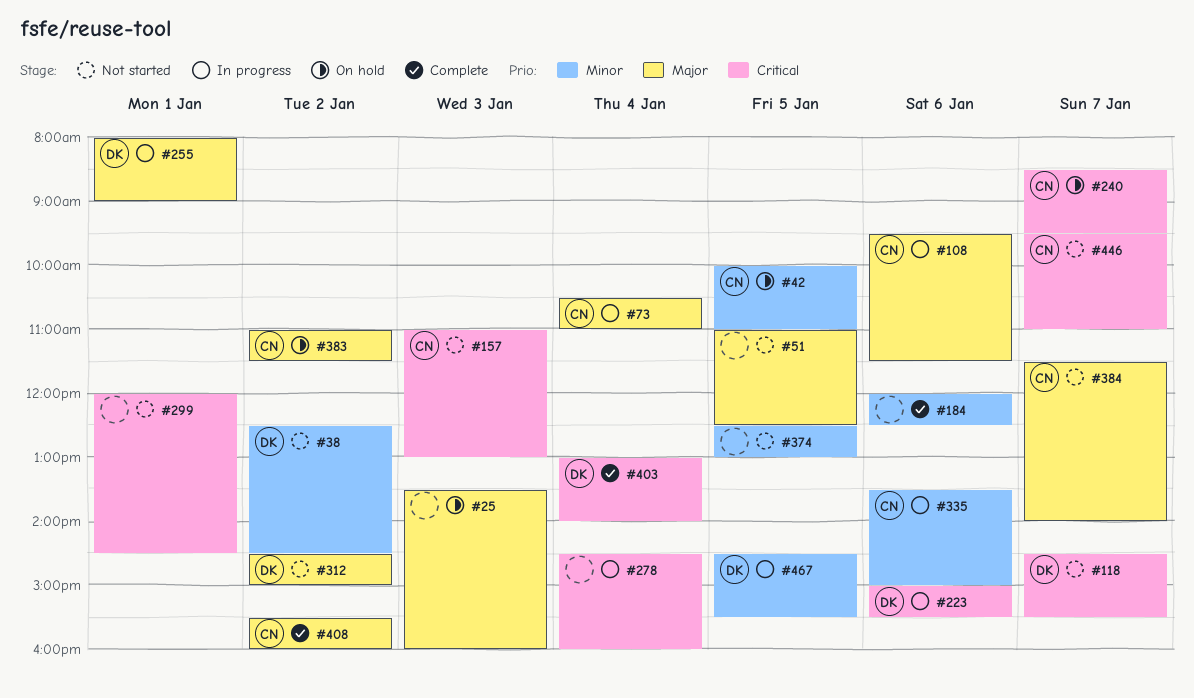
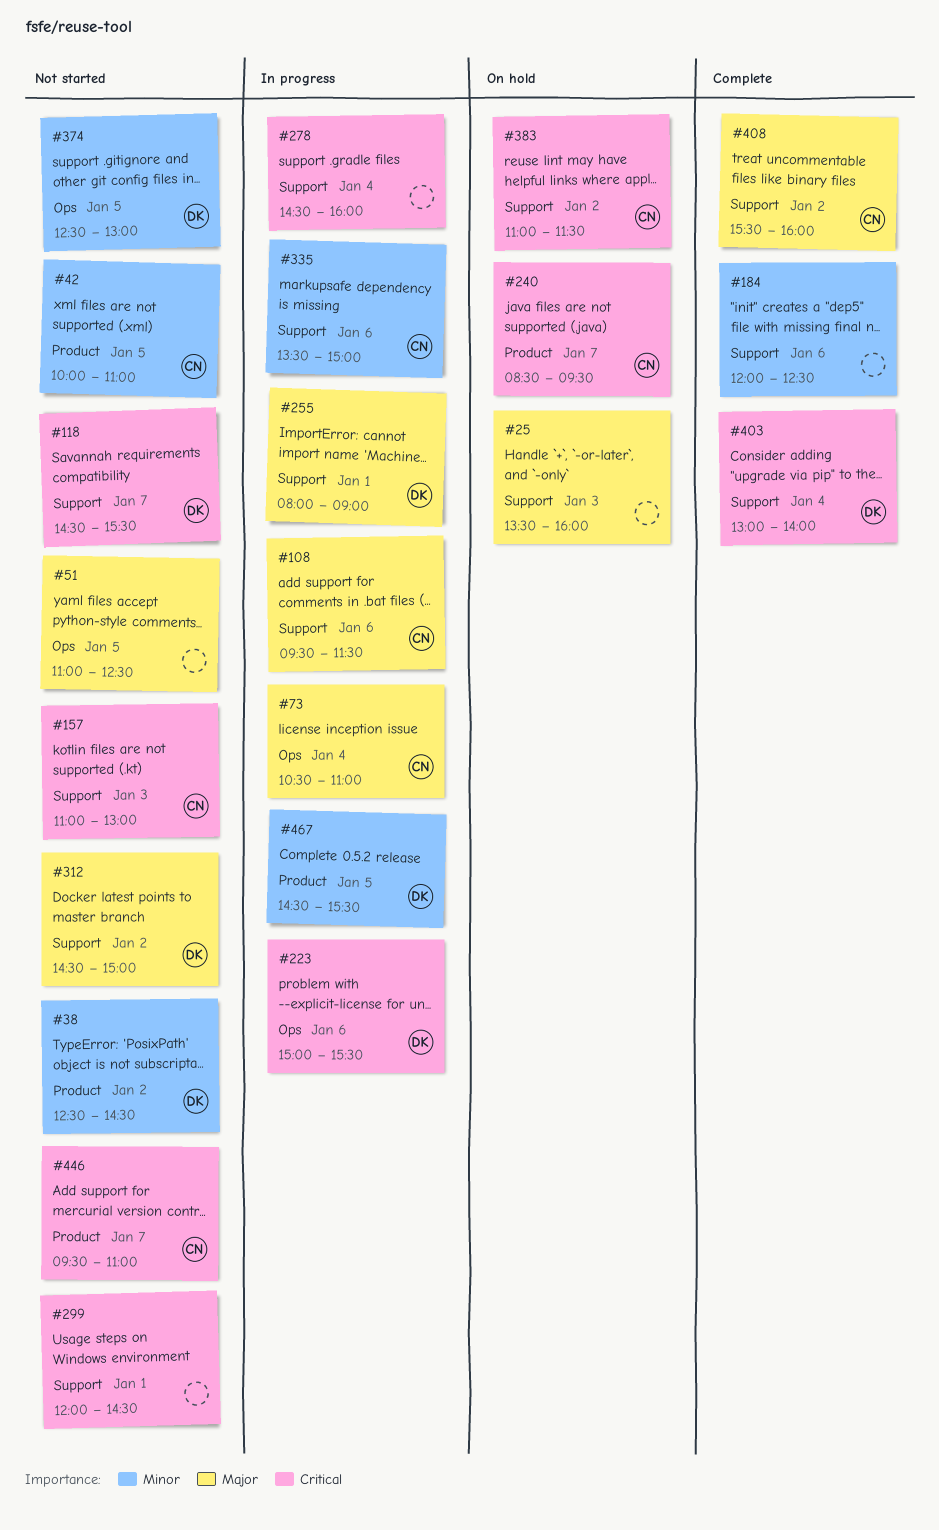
#42, status: On hold -> Not started
#374, owner: none -> DK
#383, priority: Major -> Critical
#384: present -> none

